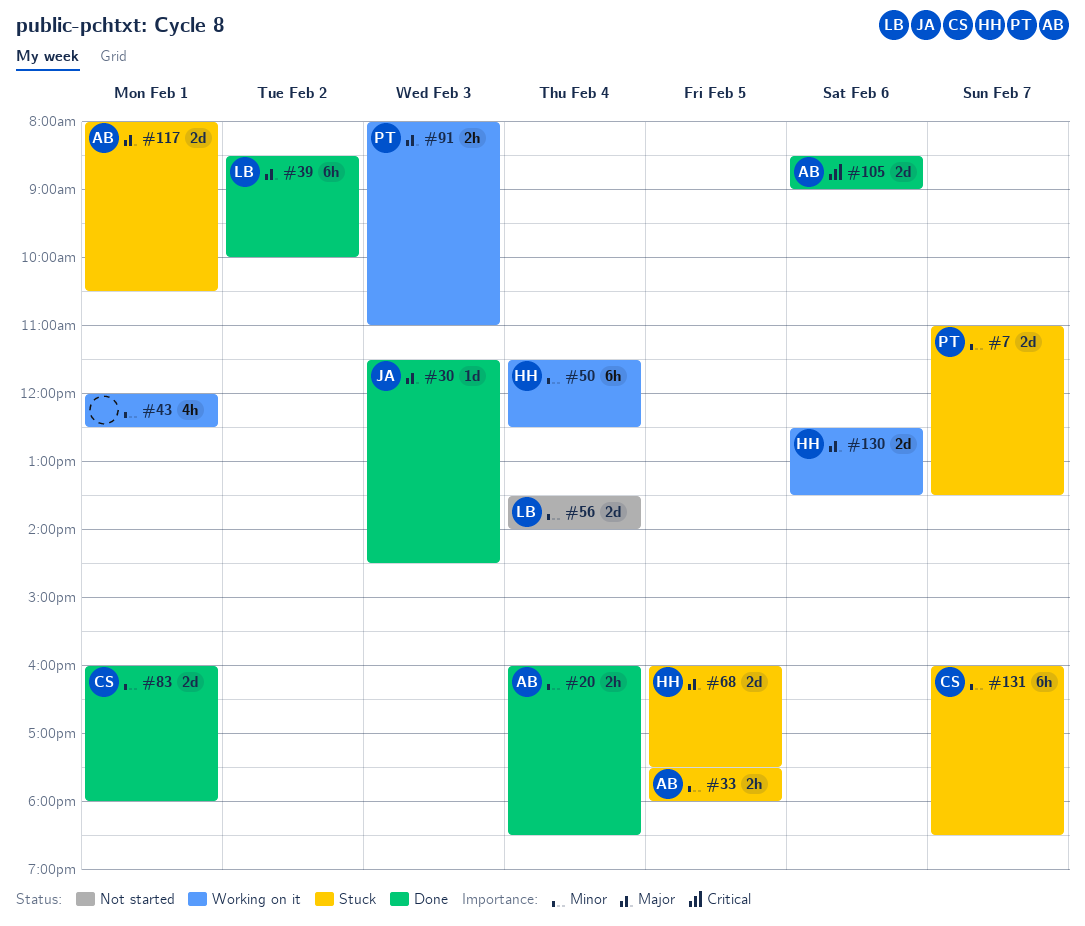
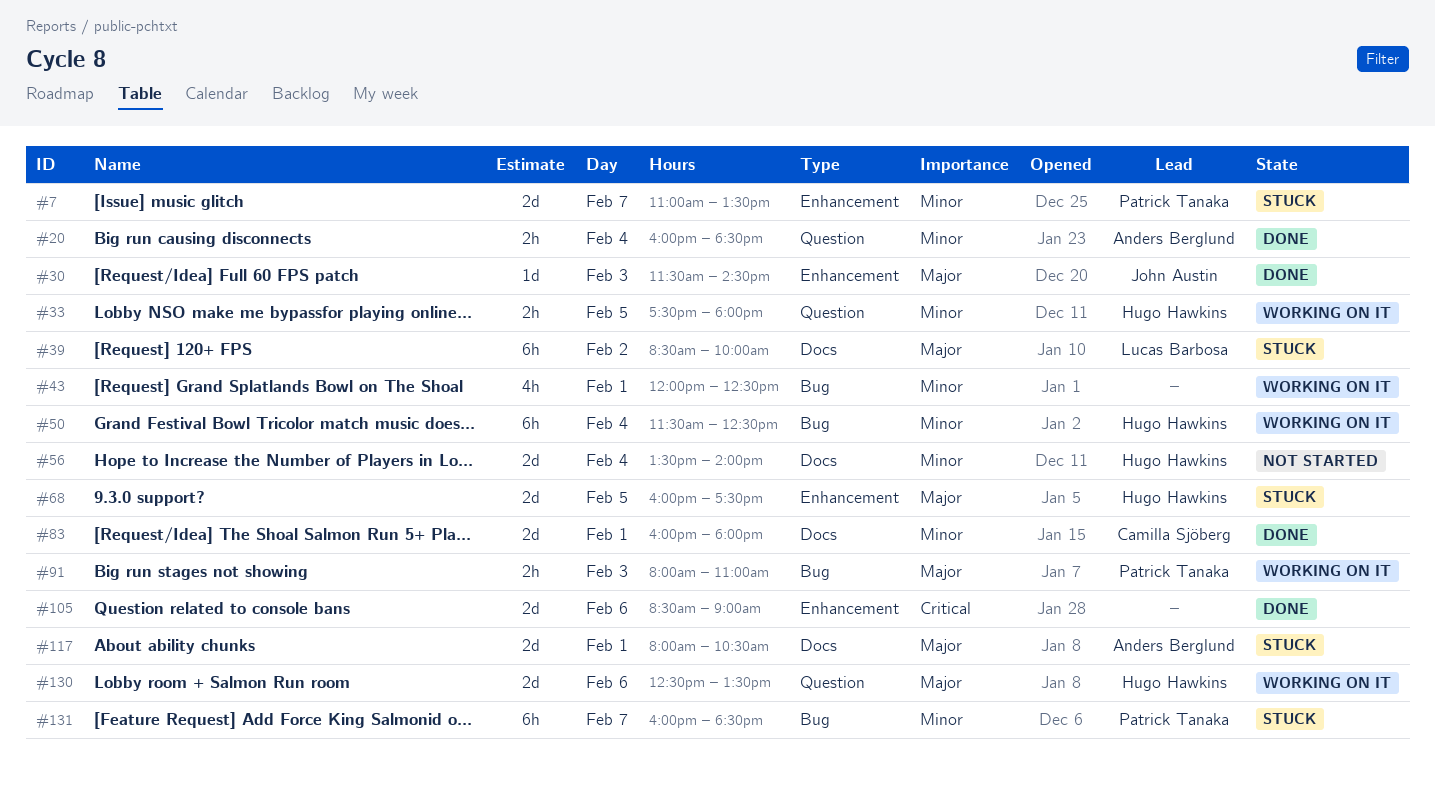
#33, status: Stuck -> Working on it
#33, owner: Anders Berglund -> Hugo Hawkins
#39, status: Done -> Stuck
#56, owner: Lucas Barbosa -> Hugo Hawkins
#105, owner: Anders Berglund -> none
#131, owner: Camilla Sjöberg -> Patrick Tanaka

